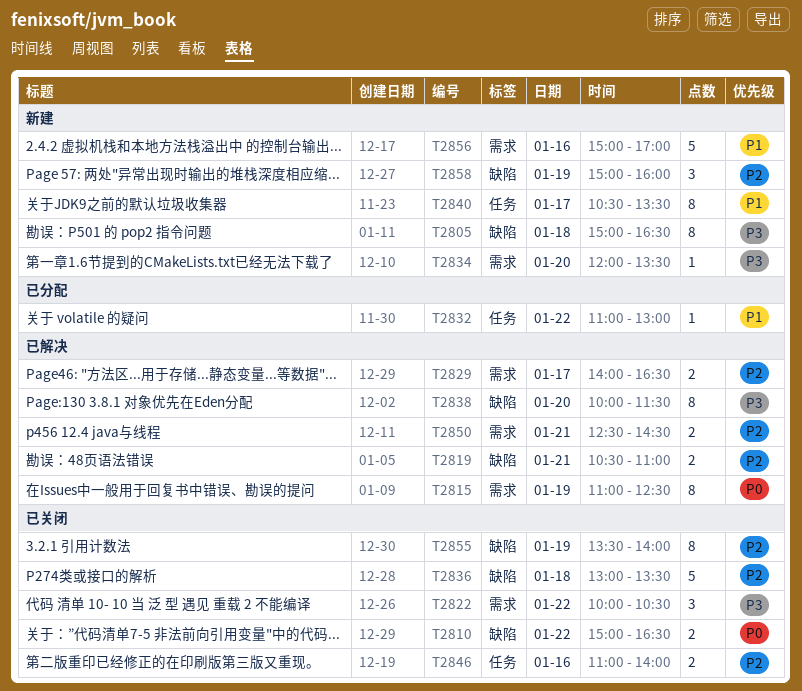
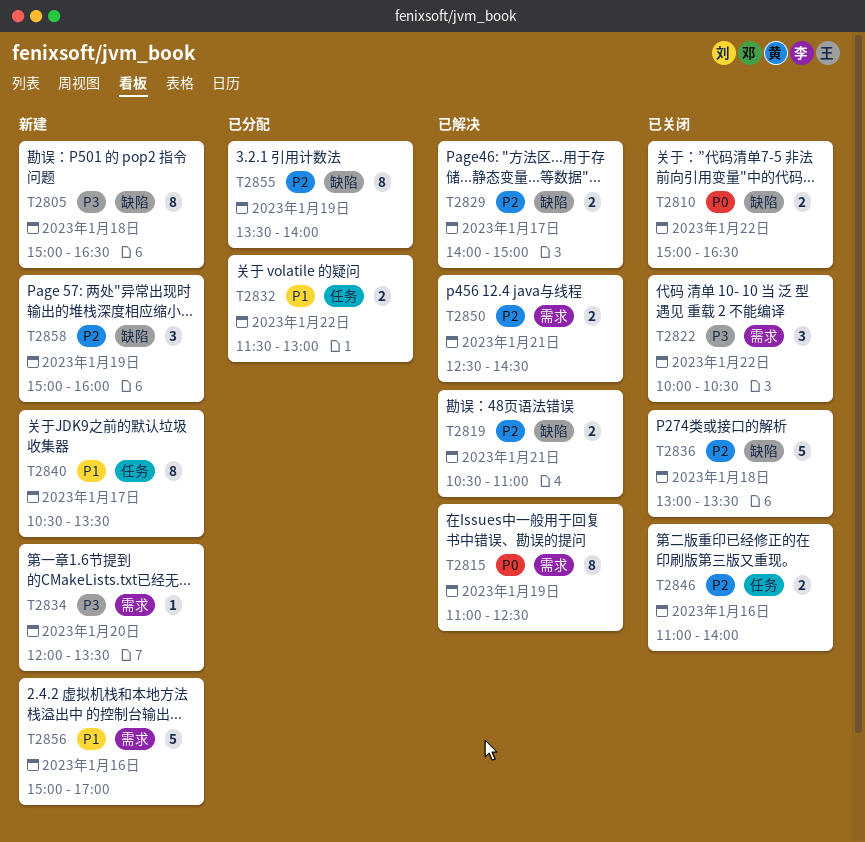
T2829, label: 需求 -> 缺陷
T2829, ends: 16:30 -> 15:00
T2832, estimate: 1 -> 2
T2832, begins: 11:00 -> 11:30
T2838: present -> none
T2855, status: 已关闭 -> 已分配

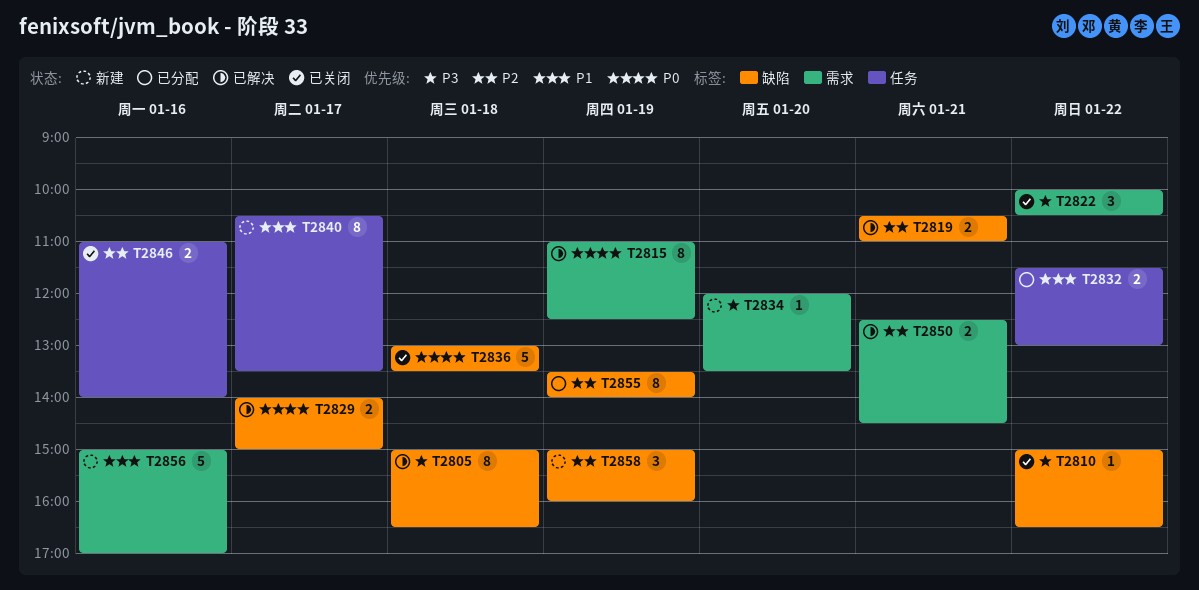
T2805, status: 新建 -> 已解决
T2810, priority: P0 -> P3
T2810, estimate: 2 -> 1
T2829, priority: P2 -> P0
T2836, priority: P2 -> P0

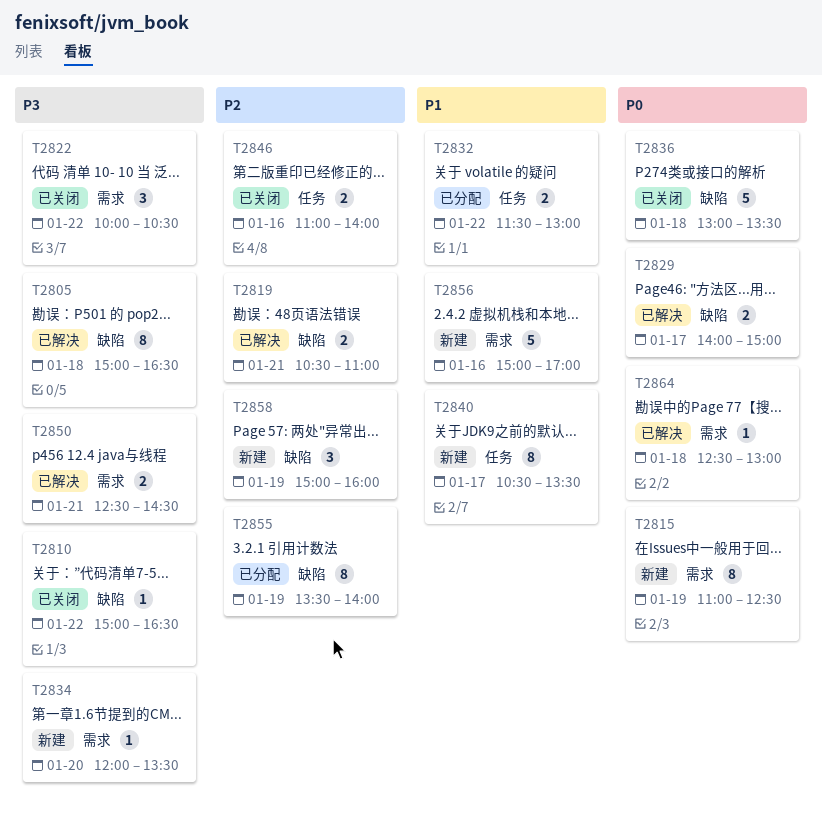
T2815, status: 已解决 -> 新建
T2850, priority: P2 -> P3
T2864: none -> present

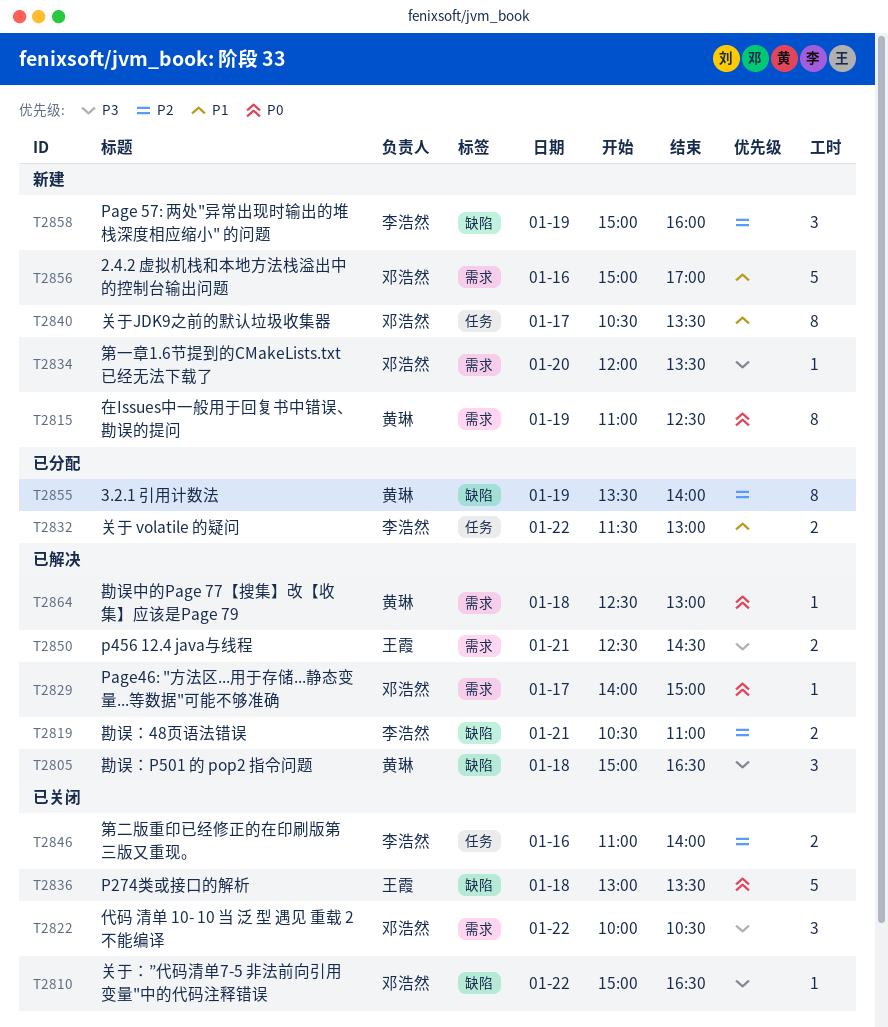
T2805, estimate: 8 -> 3
T2829, label: 缺陷 -> 需求
T2829, estimate: 2 -> 1

